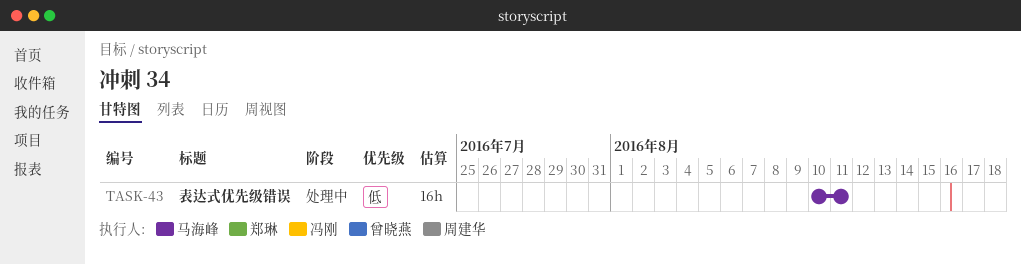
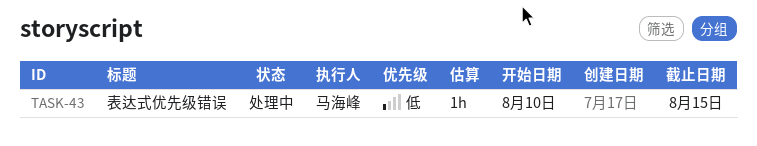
TASK-43, estimate: 16h -> 1h
TASK-43, due: Aug 11 -> Aug 15

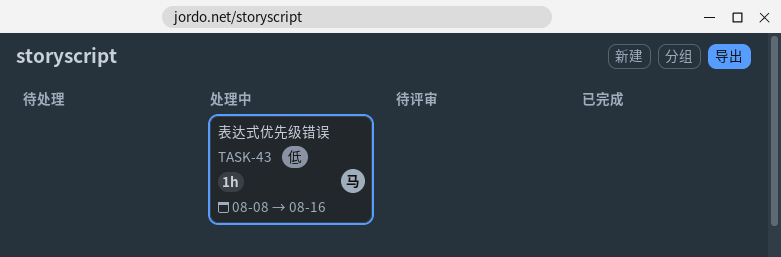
TASK-43, start: Aug 10 -> Aug 8
TASK-43, due: Aug 15 -> Aug 16

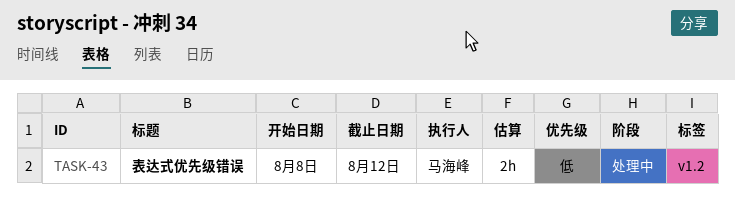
TASK-43, estimate: 1h -> 2h
TASK-43, due: Aug 16 -> Aug 12

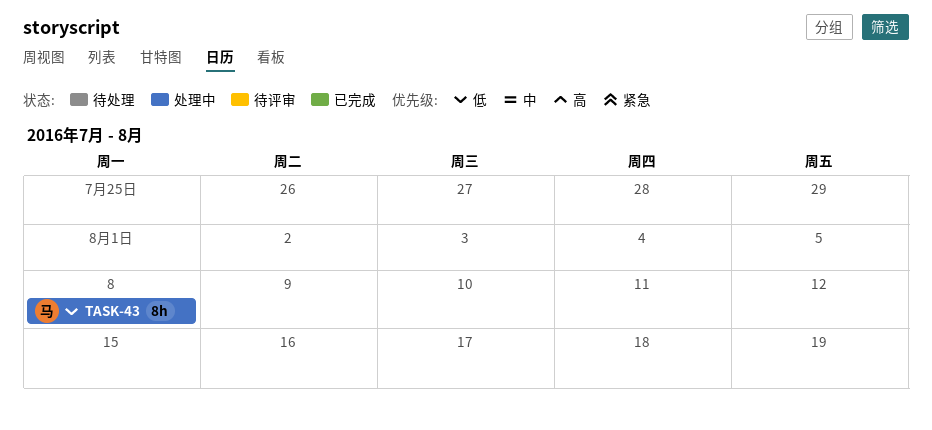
TASK-43, estimate: 2h -> 8h
TASK-43, due: Aug 12 -> Aug 8

